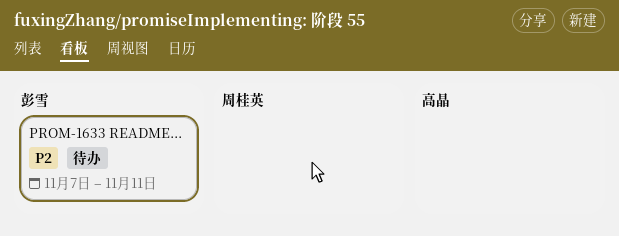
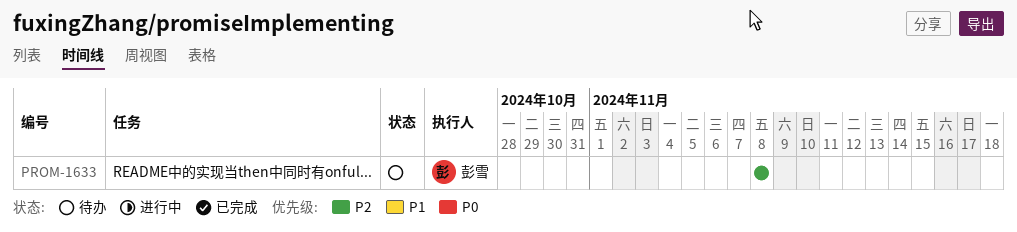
PROM-1633, start: Nov 7 -> Nov 8
PROM-1633, due: Nov 11 -> Nov 8

